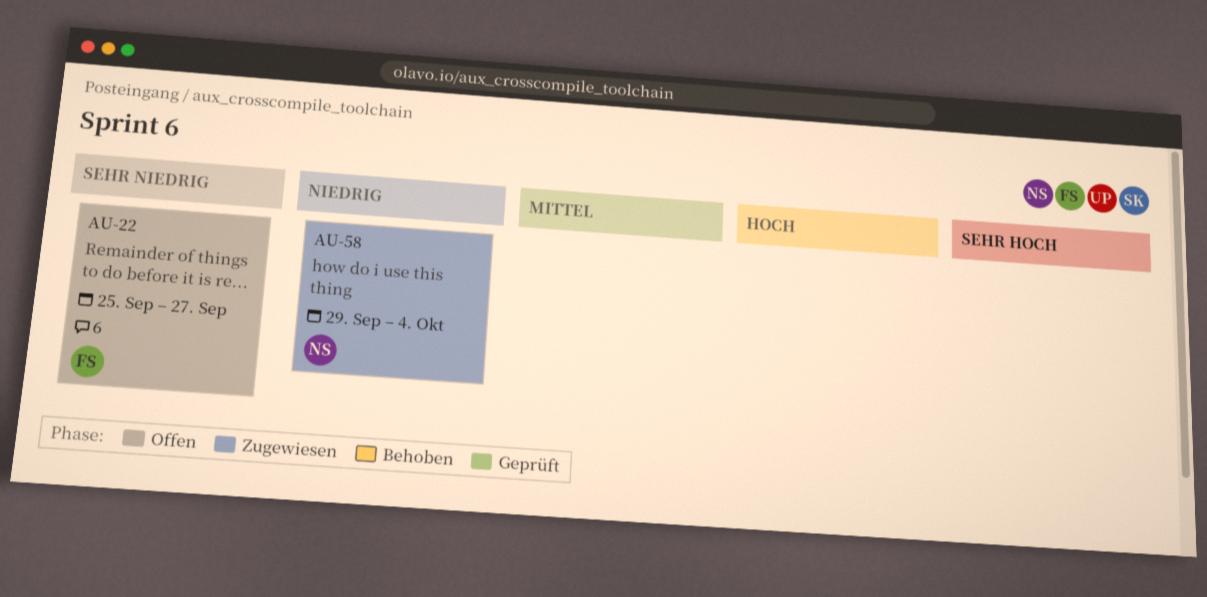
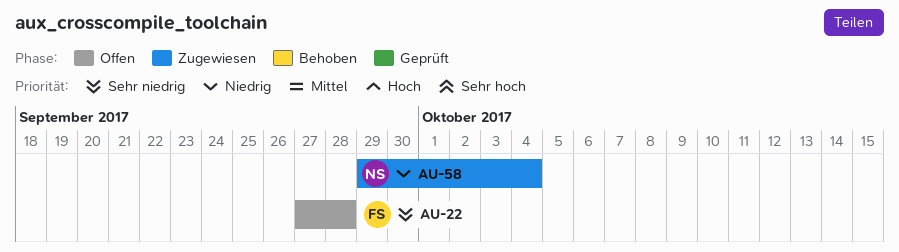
AU-22, start: Sep 25 -> Sep 27
AU-22, due: Sep 27 -> Sep 28

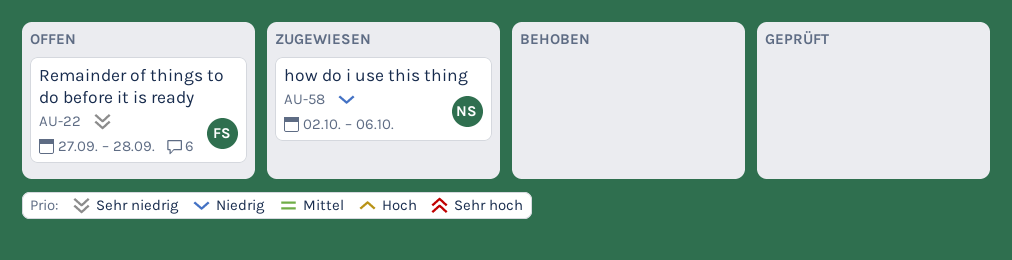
AU-58, start: Sep 29 -> Oct 2
AU-58, due: Oct 4 -> Oct 6

